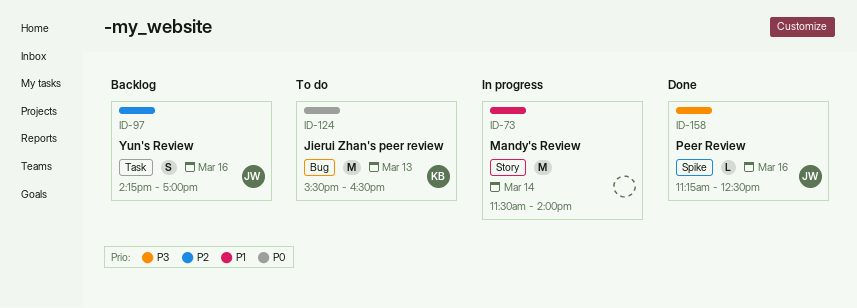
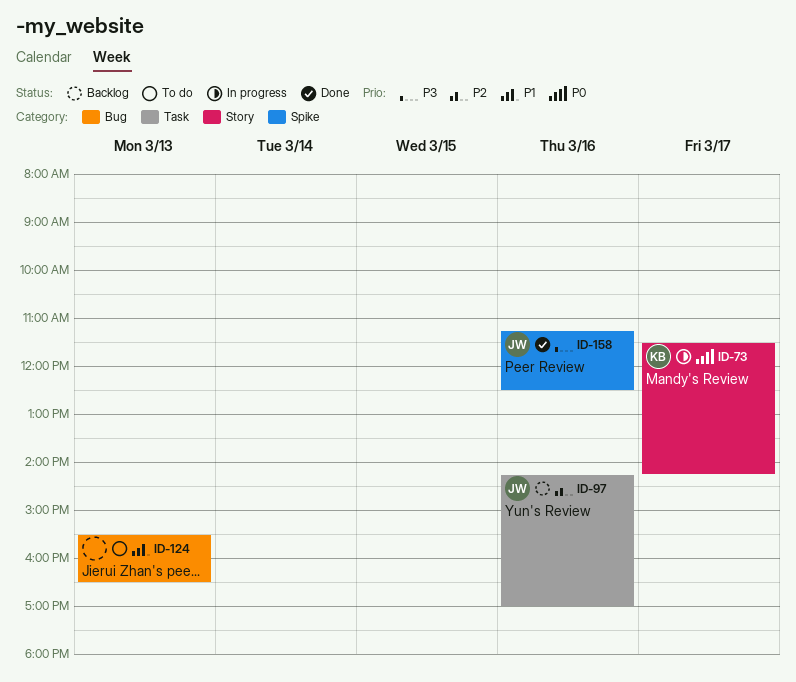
ID-73, owner: none -> KB
ID-73, priority: P1 -> P0
ID-73, day: Mar 14 -> Mar 17
ID-73, ends: 14:00 -> 14:15
ID-124, owner: KB -> none
ID-124, priority: P0 -> P1

